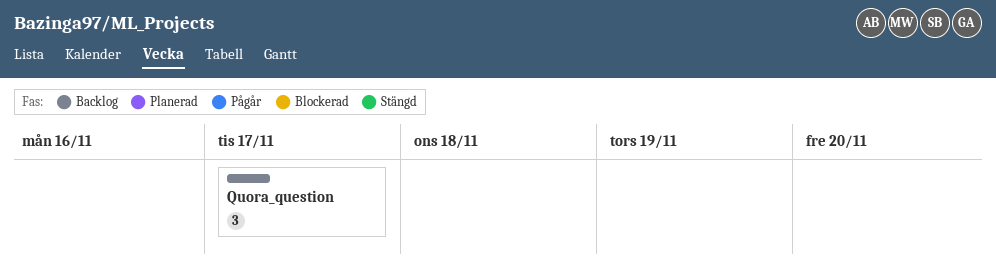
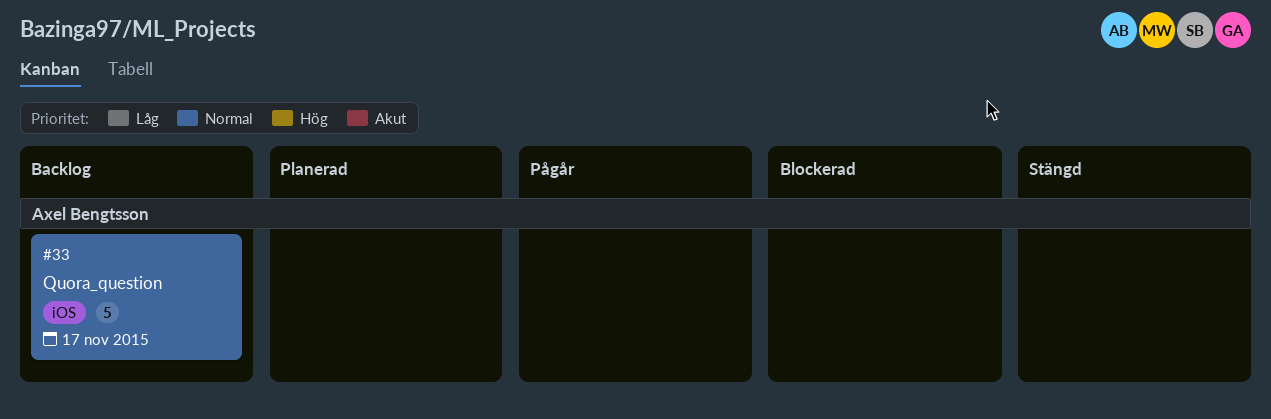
Quora_question, estimate: 3 -> 5

